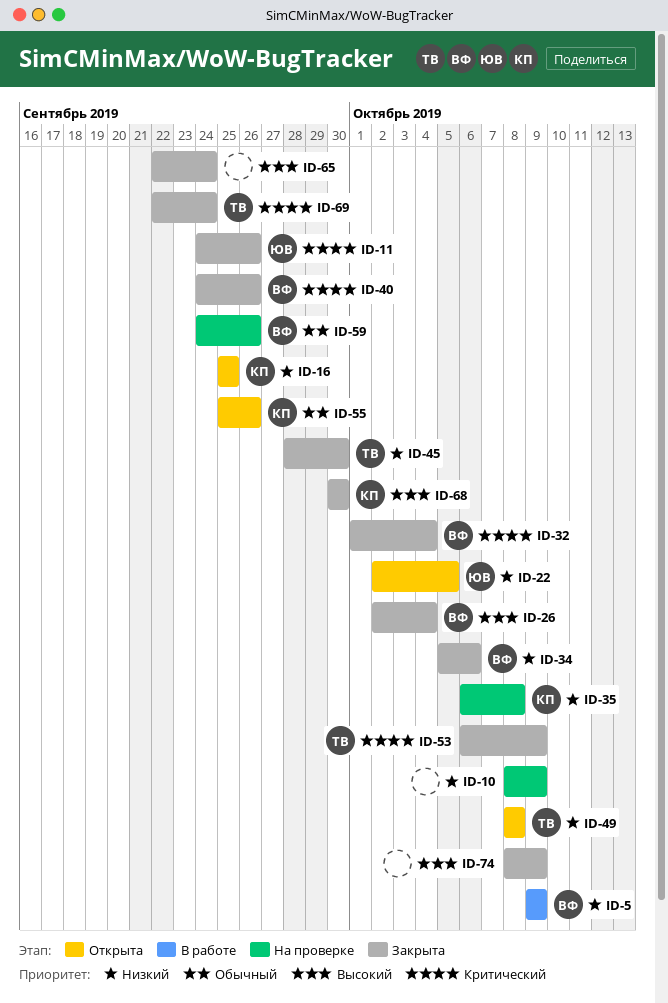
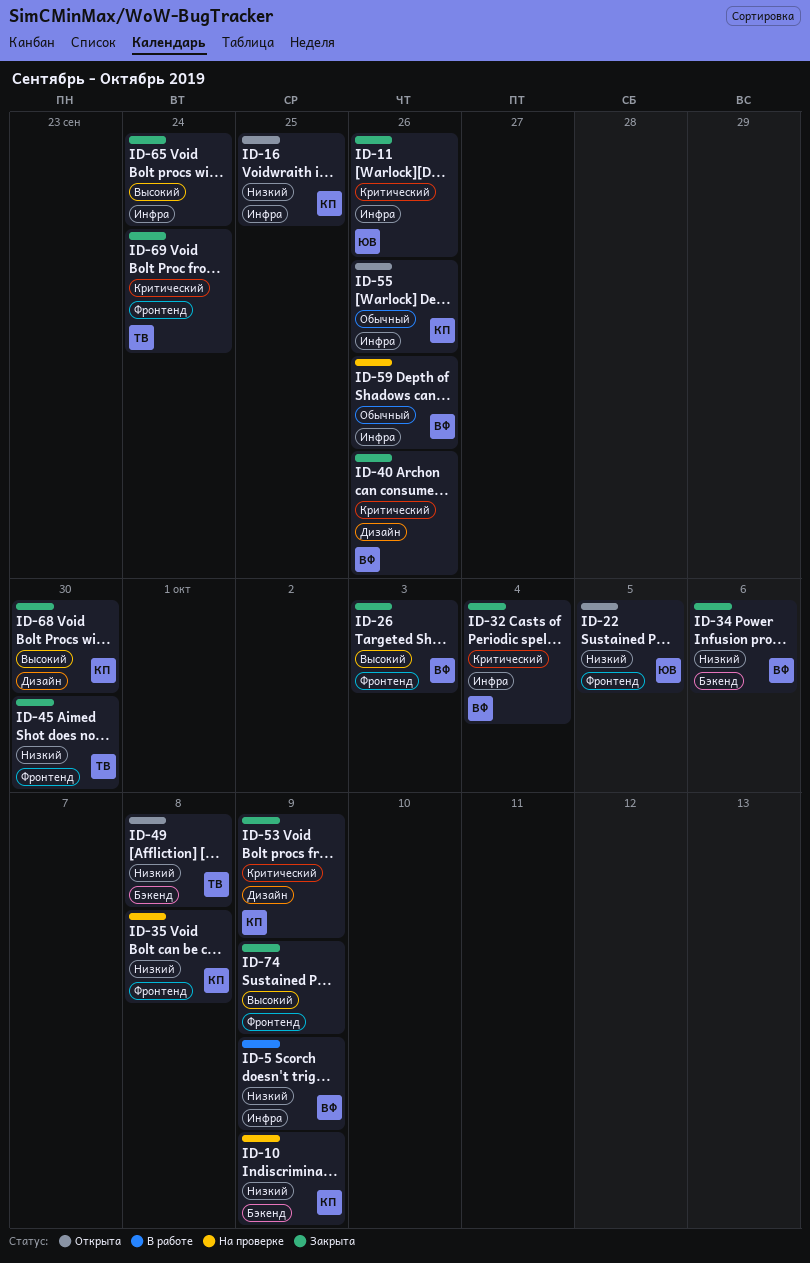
ID-10, owner: none -> КП
ID-26, due: Oct 4 -> Oct 3
ID-53, owner: ТВ -> КП

